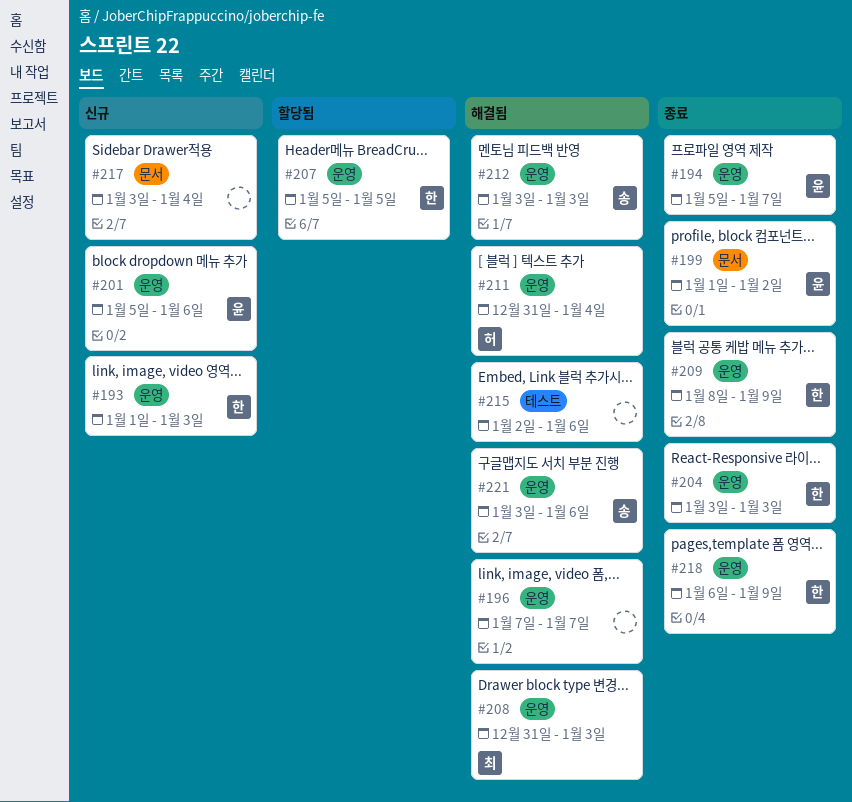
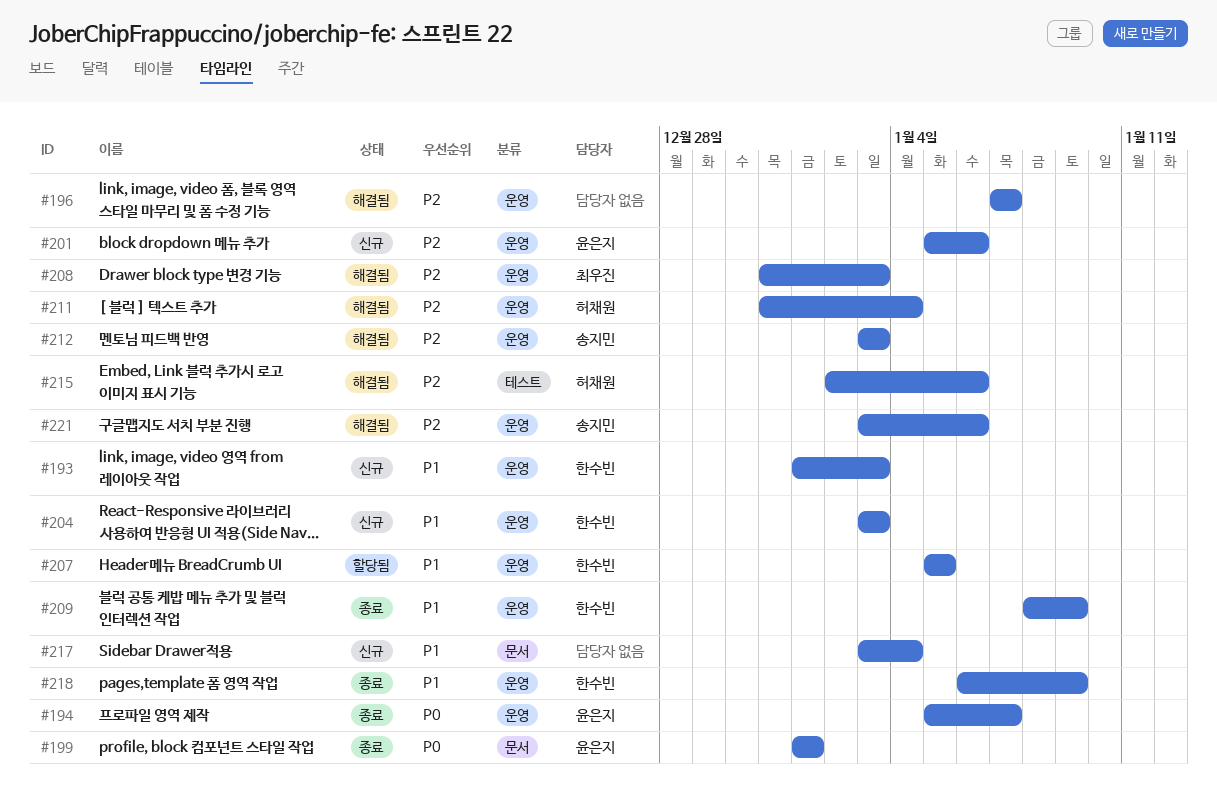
#199, due: Jan 2 -> Jan 1
#204, status: 종료 -> 신규
#215, owner: none -> 허채원

